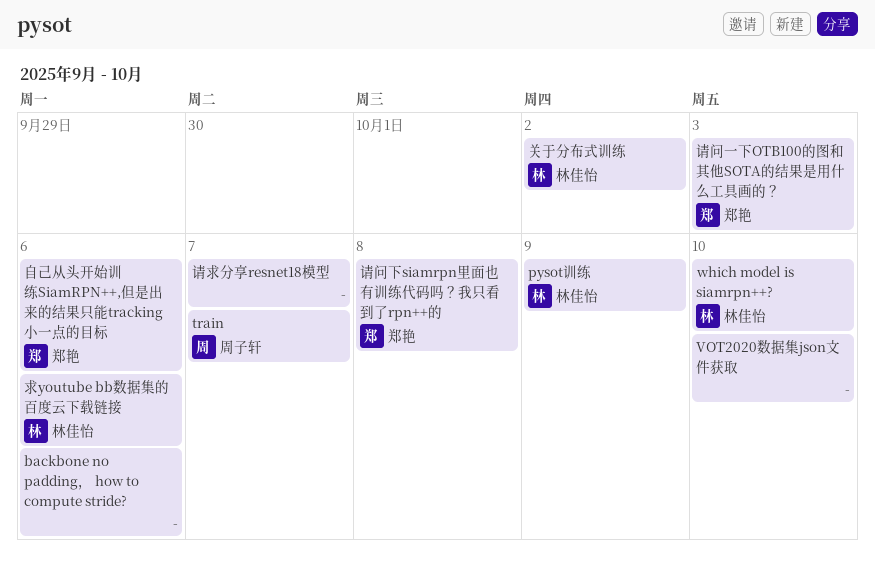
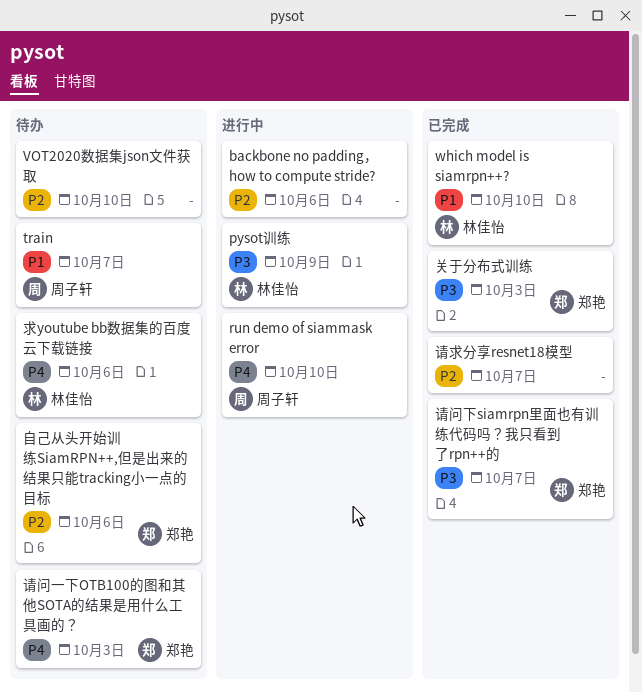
run demo of siammask error: none -> present
关于分布式训练, owner: 林佳怡 -> 郑艳
关于分布式训练, due: Oct 2 -> Oct 3
请问下siamrpn里面也有训练代码吗？我只看到了rpn++的, due: Oct 8 -> Oct 7

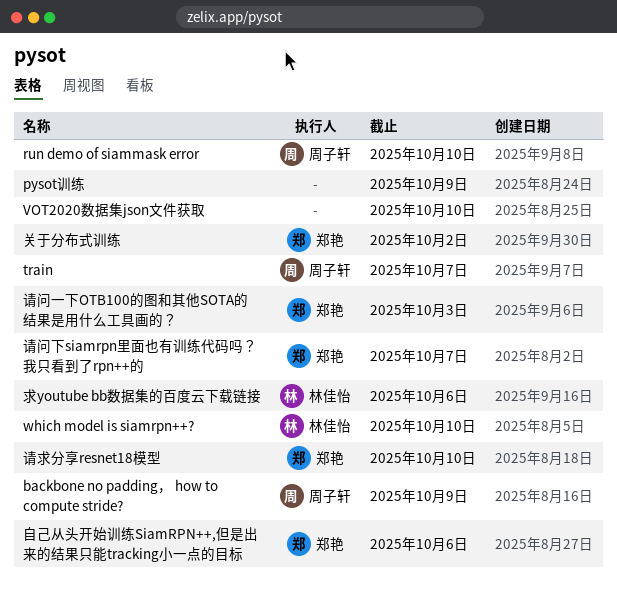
backbone no padding， how to compute stride?, owner: none -> 周子轩
backbone no padding， how to compute stride?, due: Oct 6 -> Oct 9
pysot训练, owner: 林佳怡 -> none
关于分布式训练, due: Oct 3 -> Oct 2
请求分享resnet18模型, owner: none -> 郑艳
请求分享resnet18模型, due: Oct 7 -> Oct 10

